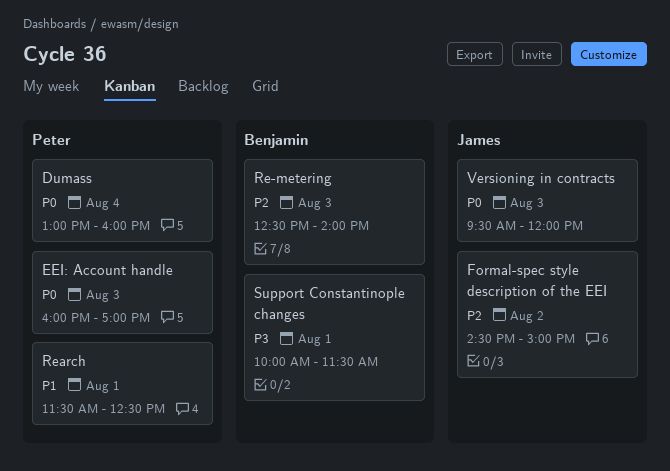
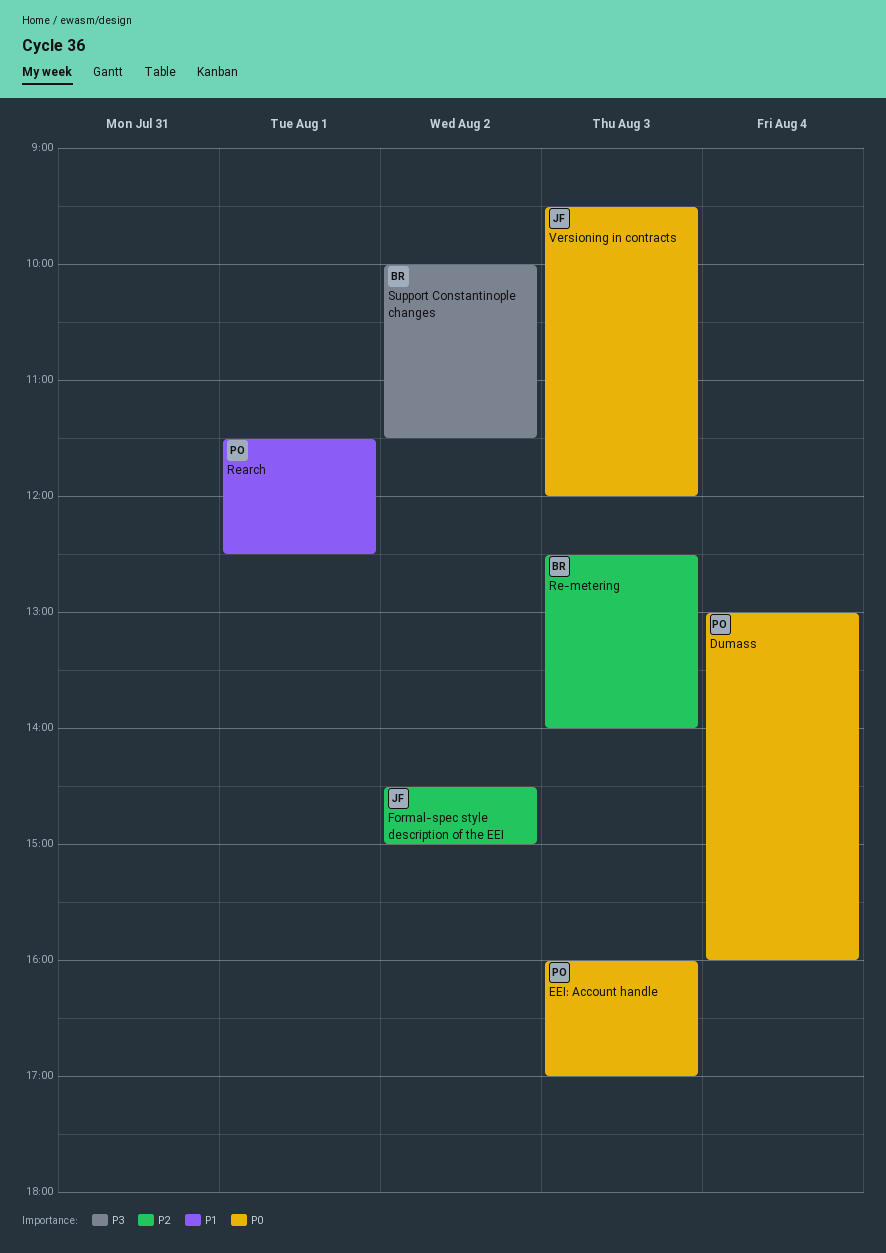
Support Constantinople changes, day: Aug 1 -> Aug 2

